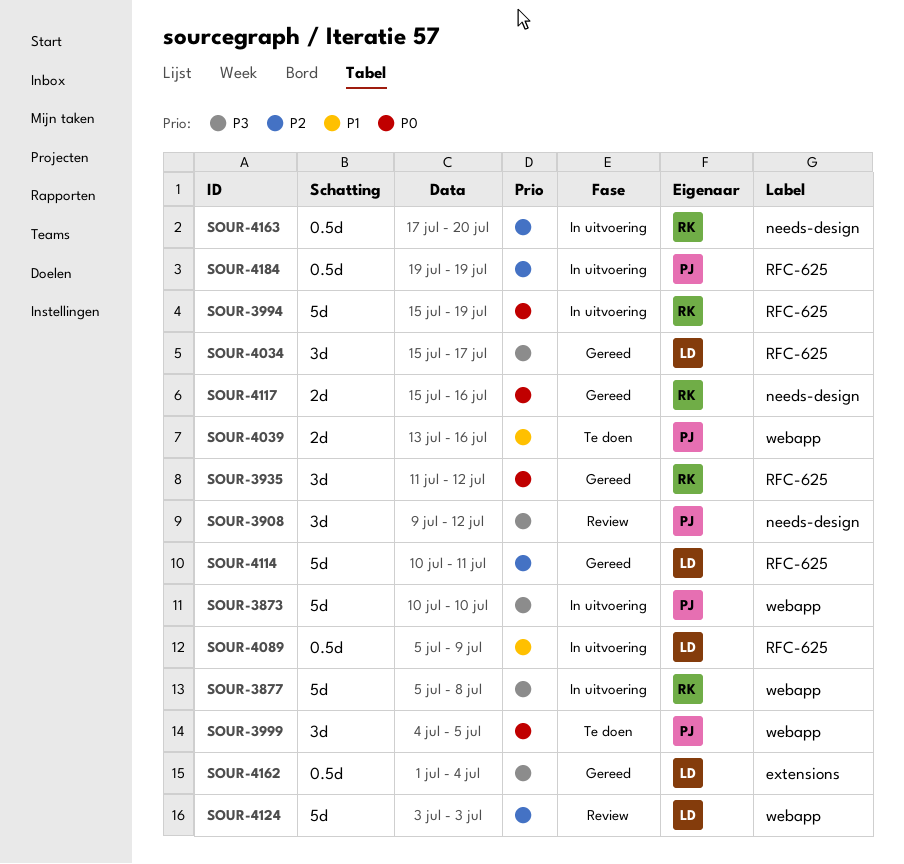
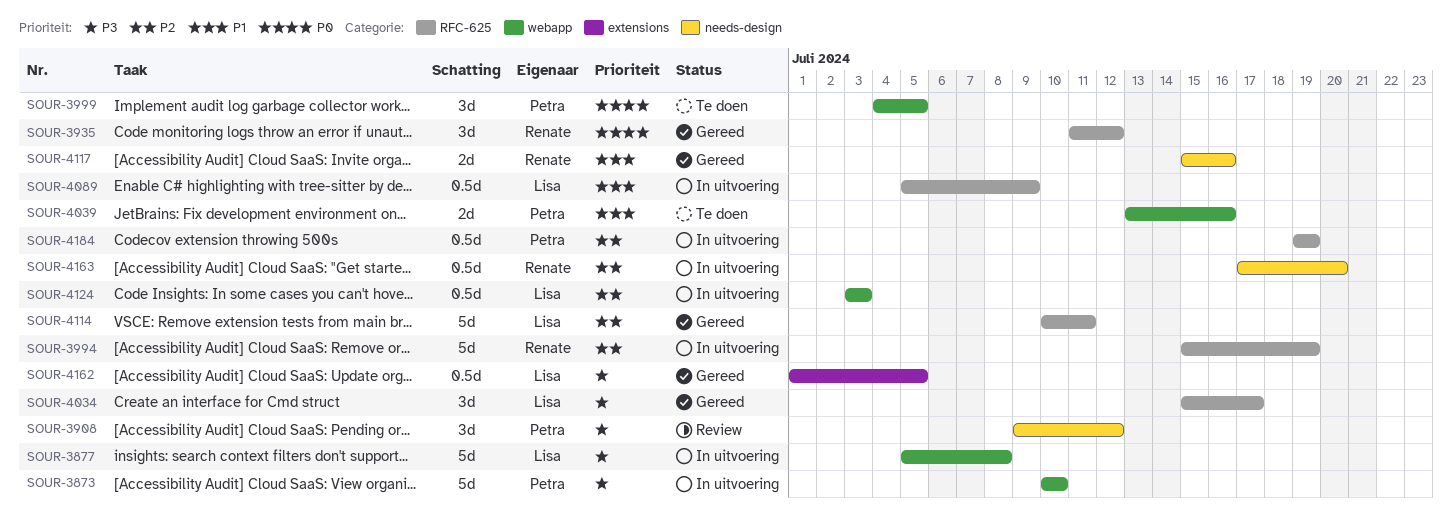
SOUR-3877, owner: Renate -> Lisa
SOUR-3994, priority: P0 -> P2
SOUR-4117, priority: P0 -> P1
SOUR-4124, status: Review -> In uitvoering
SOUR-4124, estimate: 5d -> 0.5d
SOUR-4162, due: Jul 4 -> Jul 5

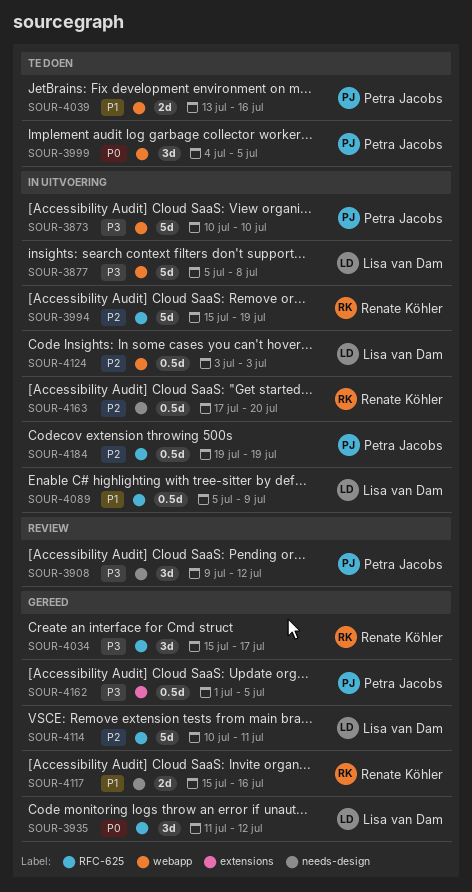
SOUR-3935, owner: Renate Köhler -> Lisa van Dam
SOUR-4034, owner: Lisa van Dam -> Renate Köhler
SOUR-4162, owner: Lisa van Dam -> Petra Jacobs

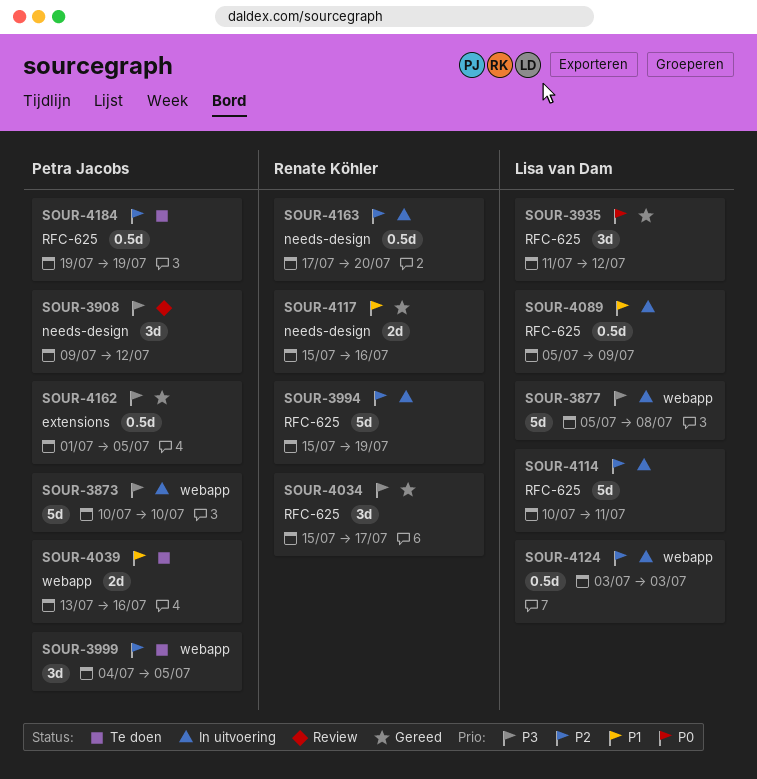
SOUR-3999, priority: P0 -> P2
SOUR-4114, status: Gereed -> In uitvoering
SOUR-4184, status: In uitvoering -> Te doen

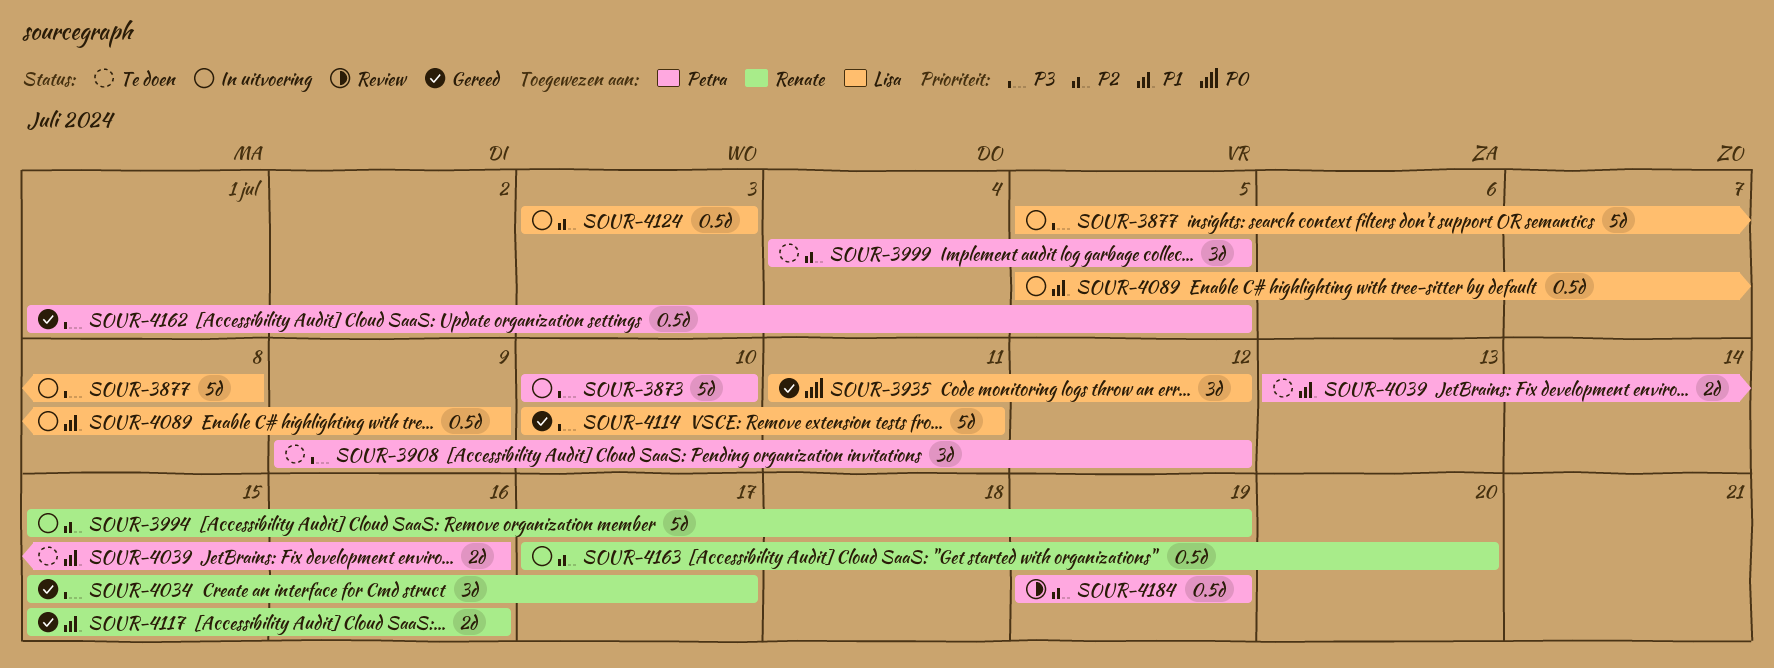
SOUR-3908, status: Review -> Te doen
SOUR-4114, status: In uitvoering -> Gereed
SOUR-4114, priority: P2 -> P3
SOUR-4184, status: Te doen -> Review

